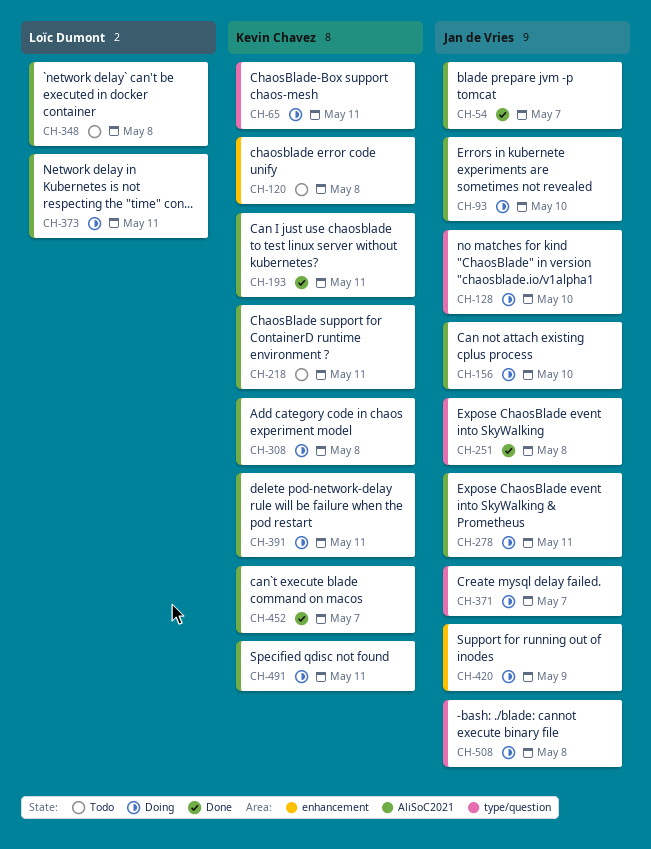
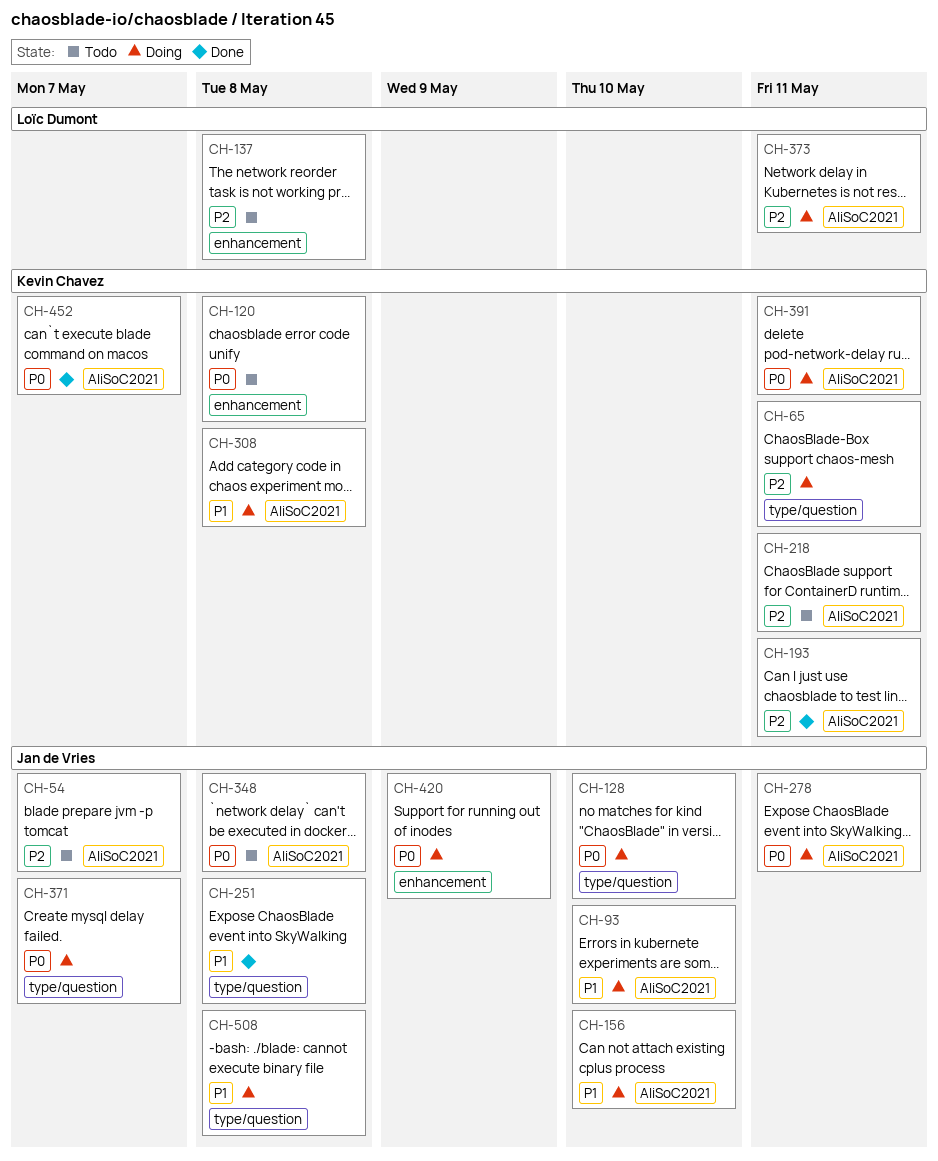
CH-54, status: Done -> Todo
CH-137: none -> present
CH-348, owner: Loïc Dumont -> Jan de Vries
CH-491: present -> none

